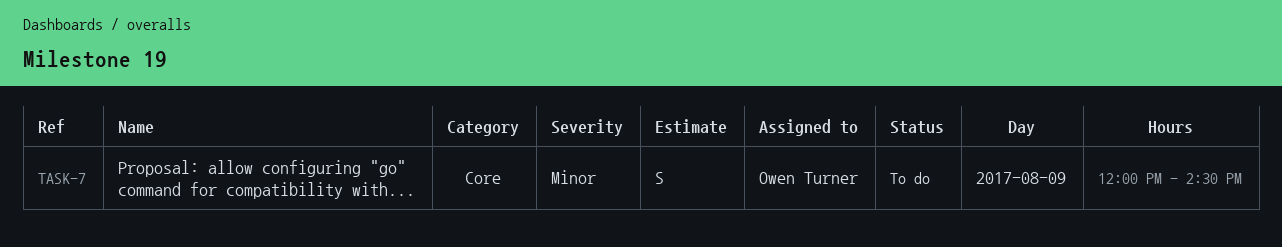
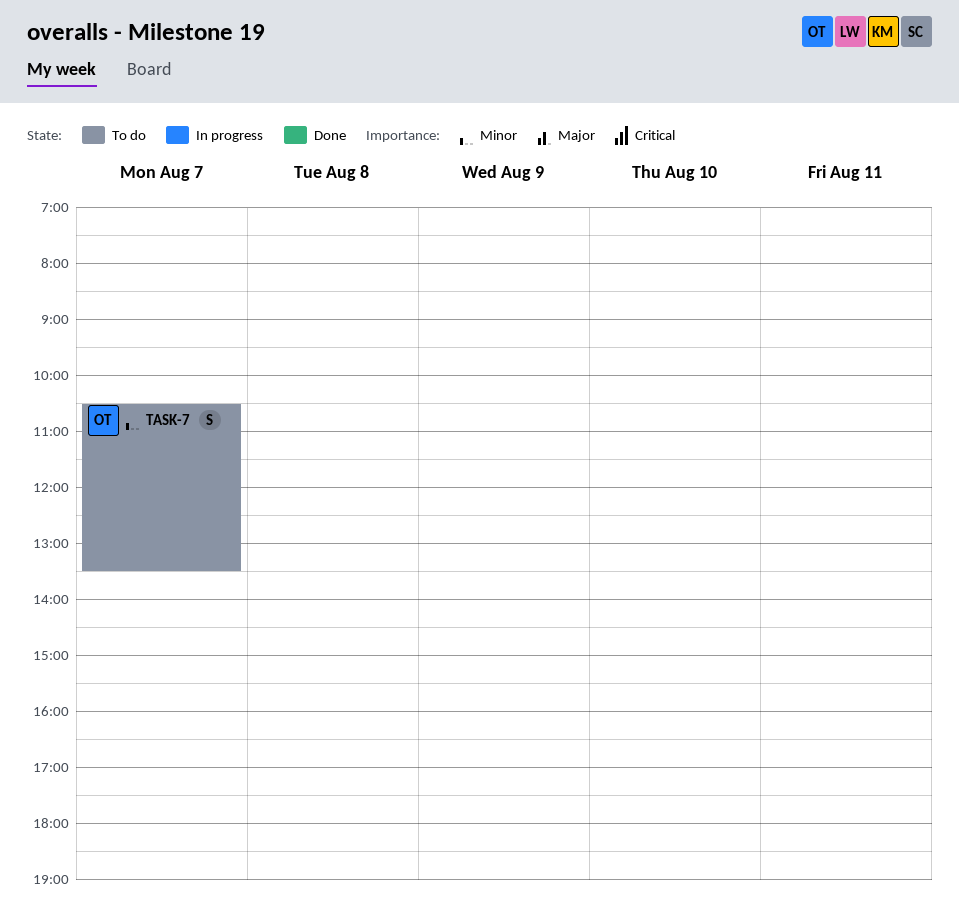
TASK-7, day: Aug 9 -> Aug 7
TASK-7, begins: 12:00 -> 10:30
TASK-7, ends: 14:30 -> 13:30

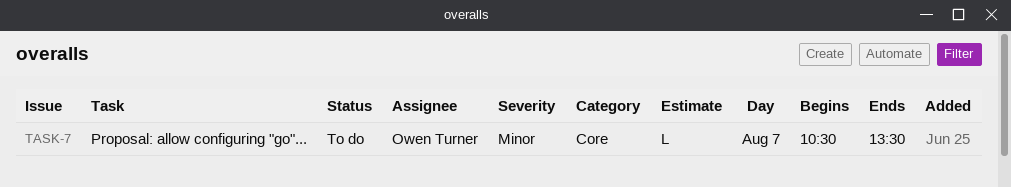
TASK-7, estimate: S -> L

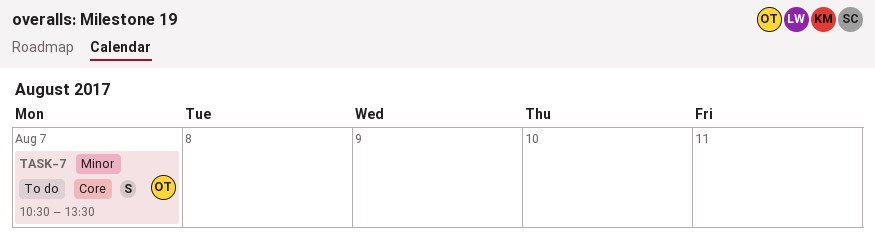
TASK-7, estimate: L -> S

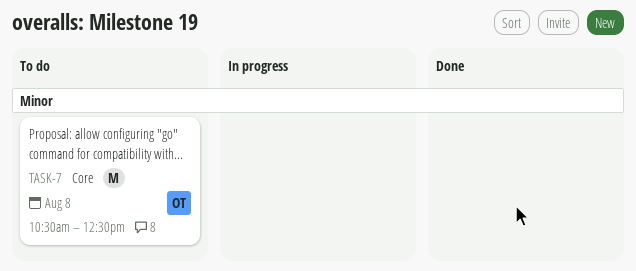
TASK-7, estimate: S -> M
TASK-7, day: Aug 7 -> Aug 8
TASK-7, ends: 13:30 -> 12:30

